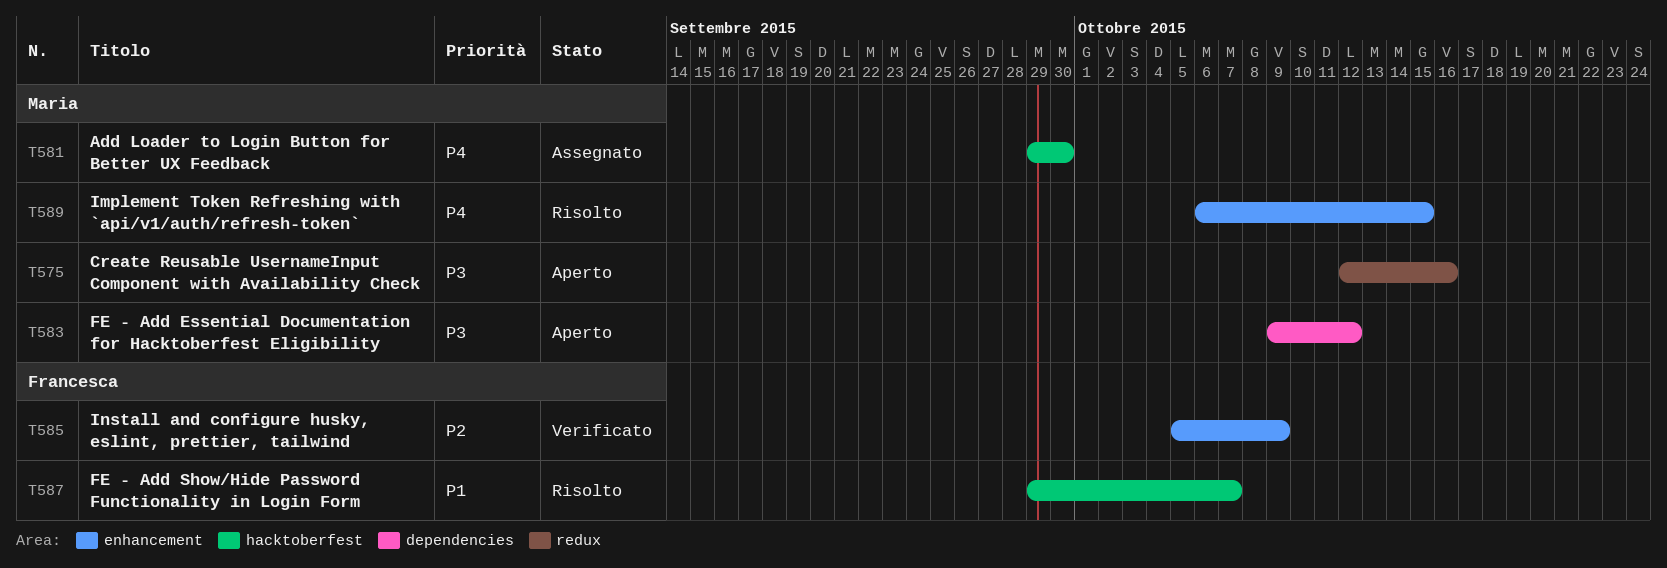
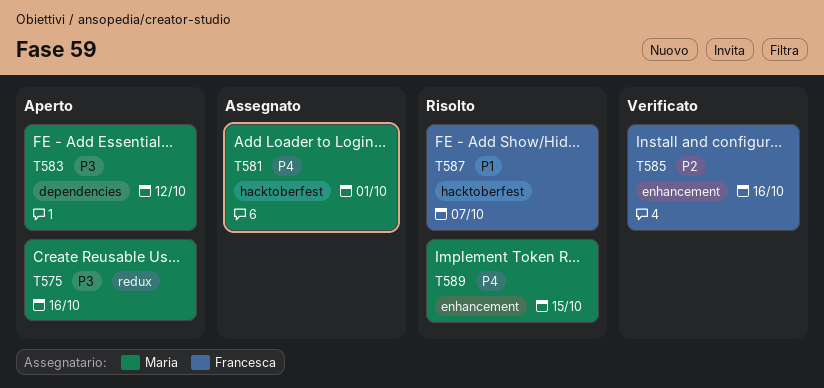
T581, due: Sep 30 -> Oct 1
T585, due: Oct 9 -> Oct 16

